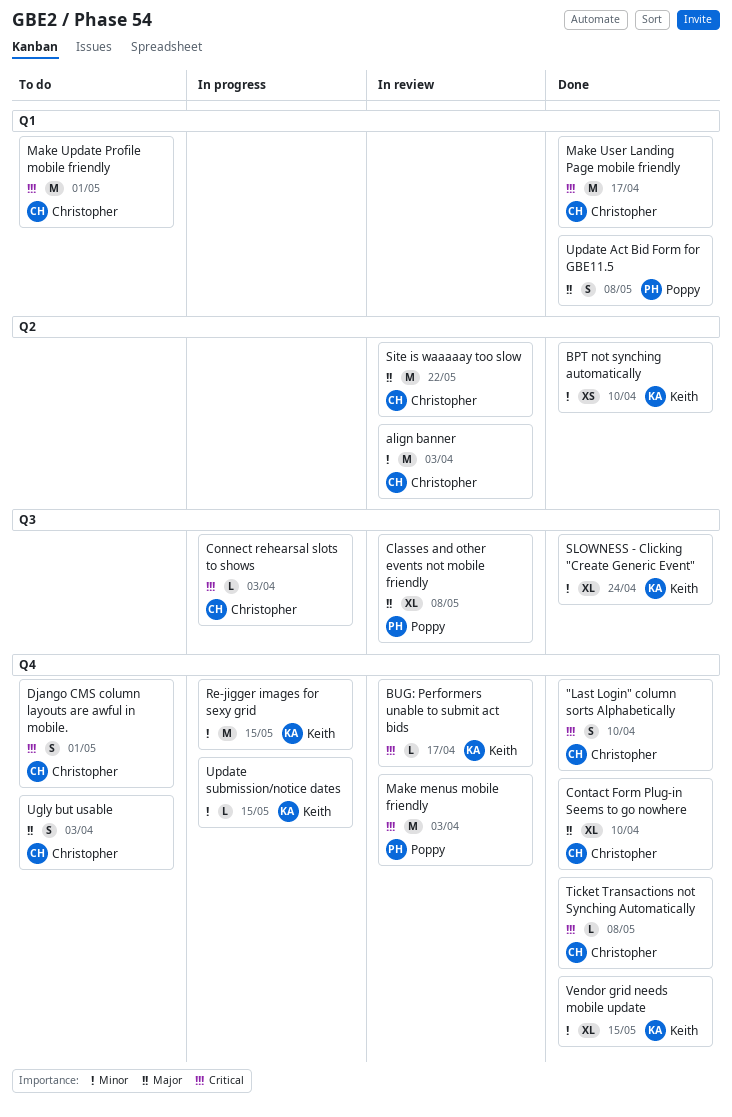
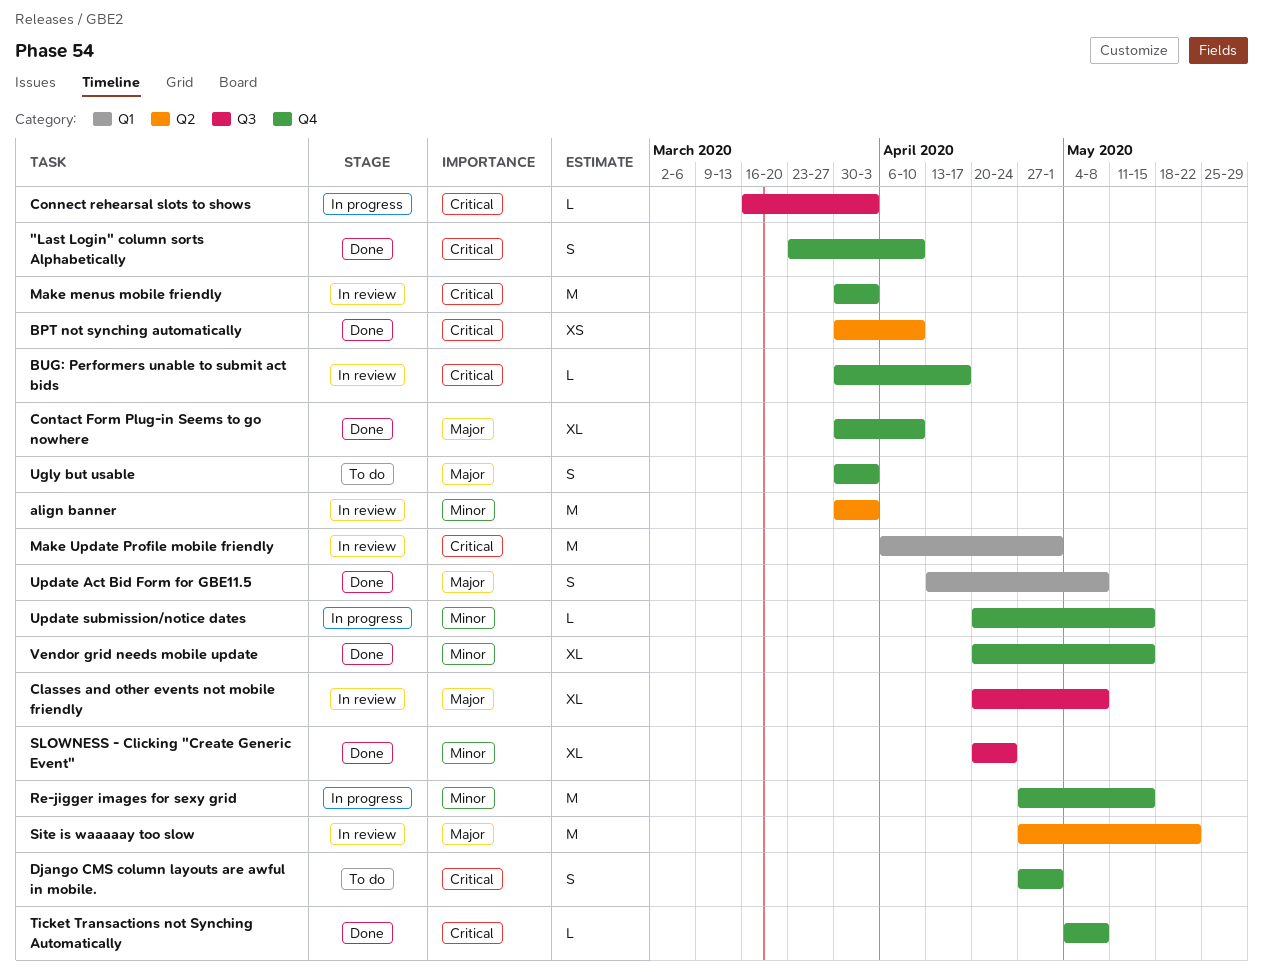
BPT not synching automatically, priority: Minor -> Critical
Make Update Profile mobile friendly, status: To do -> In review
Make User Landing Page mobile friendly: present -> none

